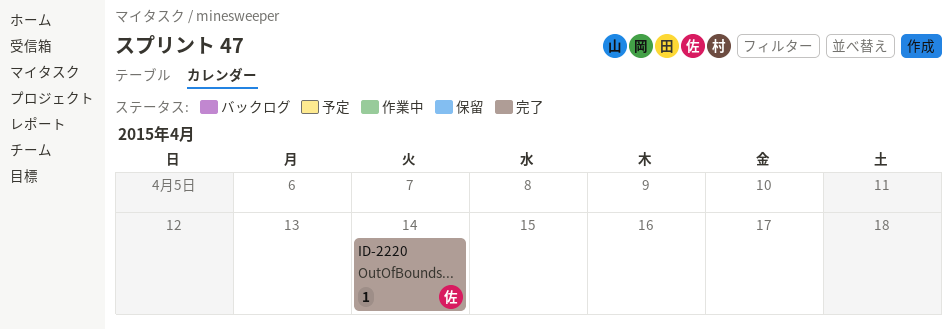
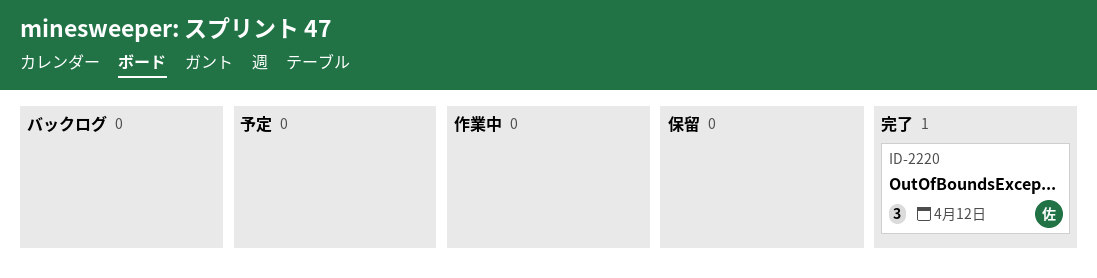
ID-2220, estimate: 1 -> 3
ID-2220, due: Apr 14 -> Apr 12

